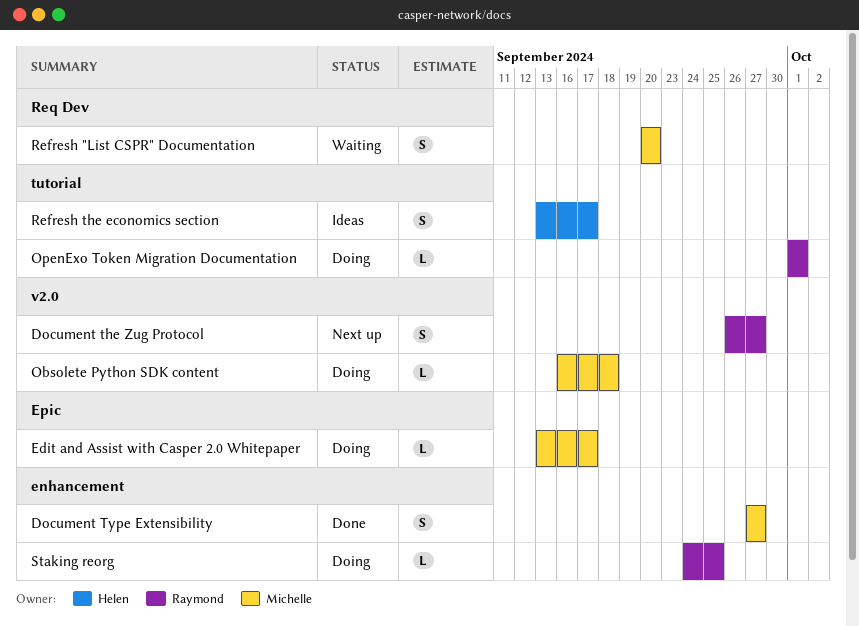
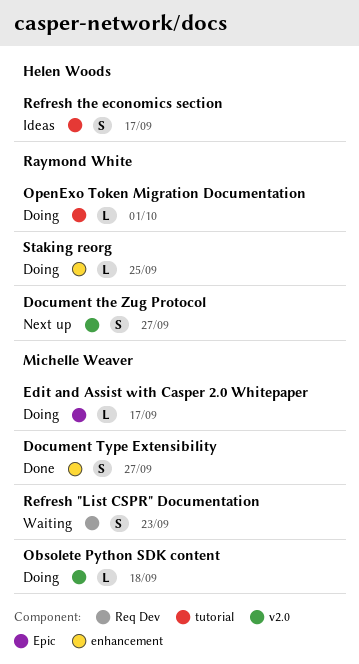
Refresh "List CSPR" Documentation, due: Sep 20 -> Sep 23

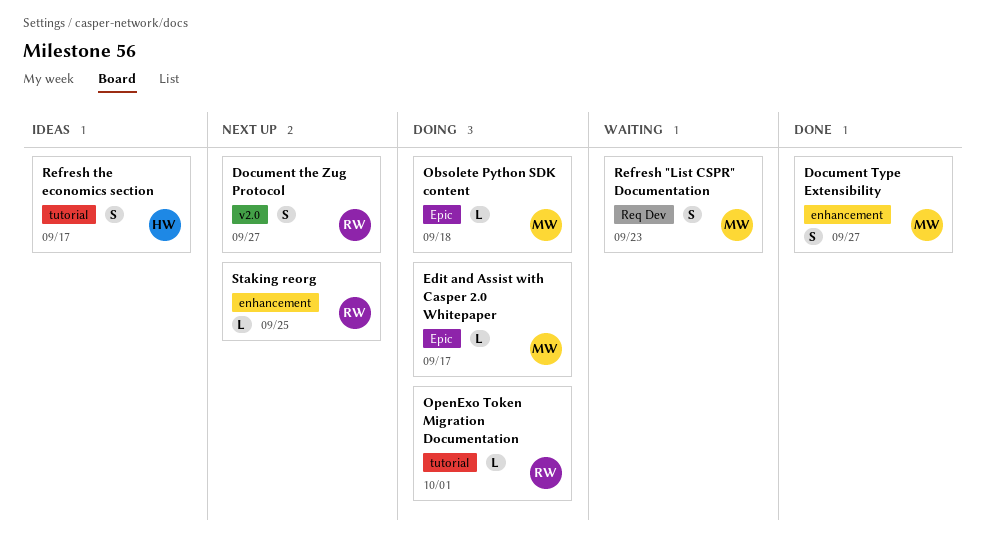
Obsolete Python SDK content, label: v2.0 -> Epic
Staking reorg, status: Doing -> Next up

